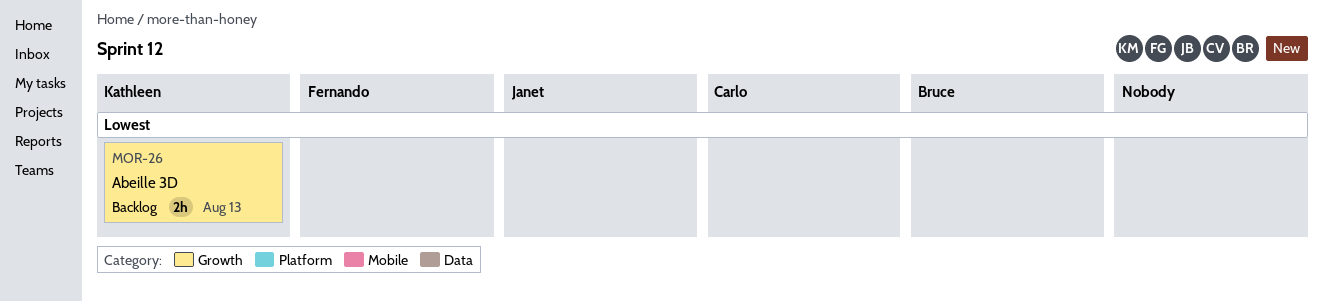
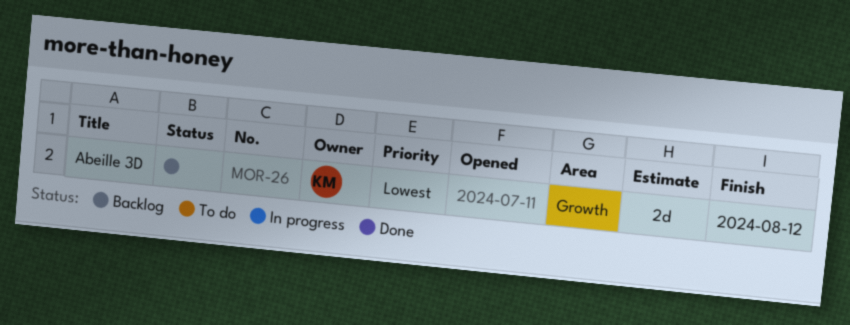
MOR-26, estimate: 2h -> 2d
MOR-26, due: Aug 13 -> Aug 12

